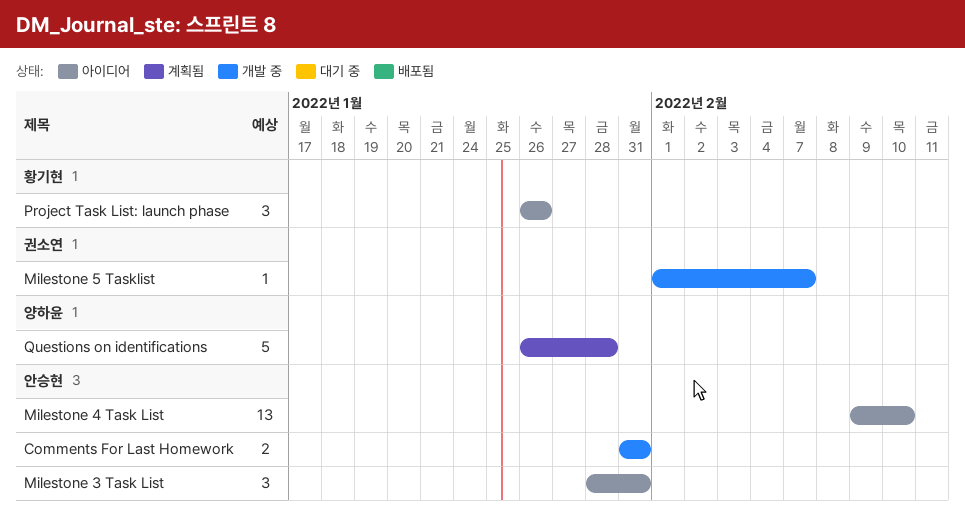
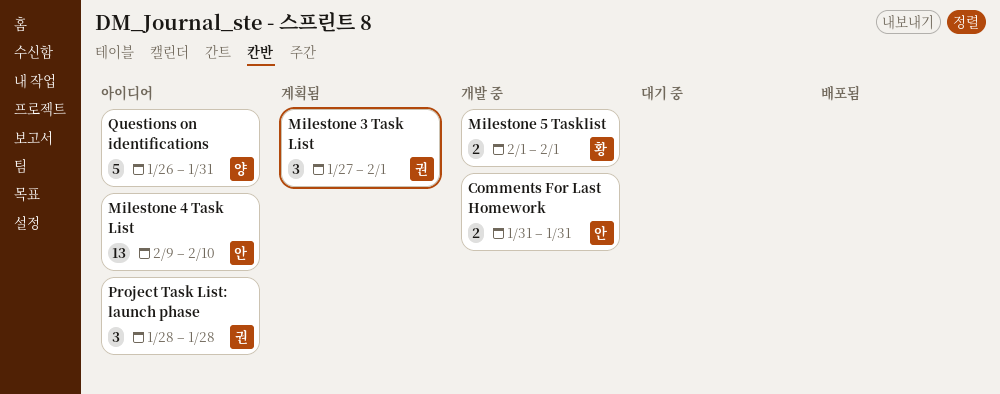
Milestone 3 Task List, status: 아이디어 -> 계획됨
Milestone 3 Task List, owner: 안승현 -> 권소연
Milestone 3 Task List, start: Jan 28 -> Jan 27
Milestone 3 Task List, due: Jan 31 -> Feb 1
Milestone 5 Tasklist, owner: 권소연 -> 황기현
Milestone 5 Tasklist, estimate: 1 -> 2
Milestone 5 Tasklist, due: Feb 7 -> Feb 1
Project Task List: launch phase, owner: 황기현 -> 권소연
Project Task List: launch phase, start: Jan 26 -> Jan 28
Project Task List: launch phase, due: Jan 26 -> Jan 28
Questions on identifications, status: 계획됨 -> 아이디어
Questions on identifications, due: Jan 28 -> Jan 31

